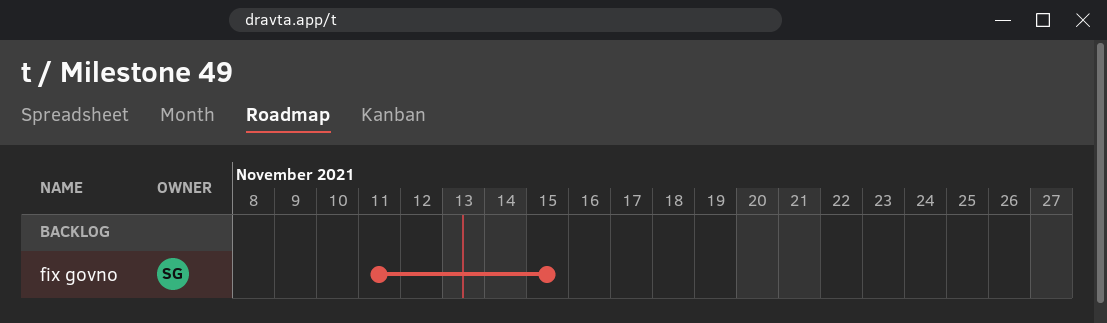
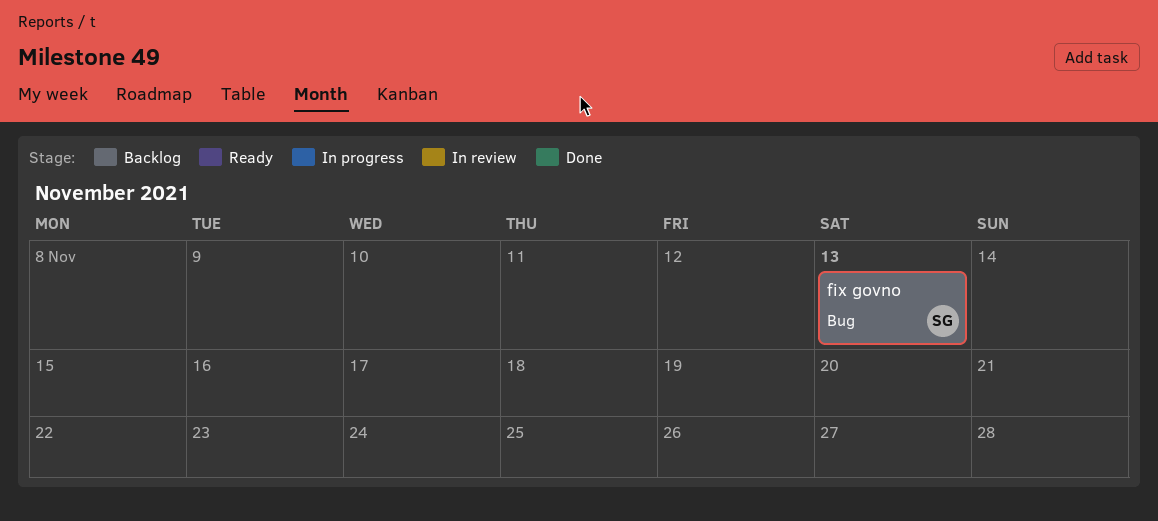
fix govno, due: Nov 15 -> Nov 13

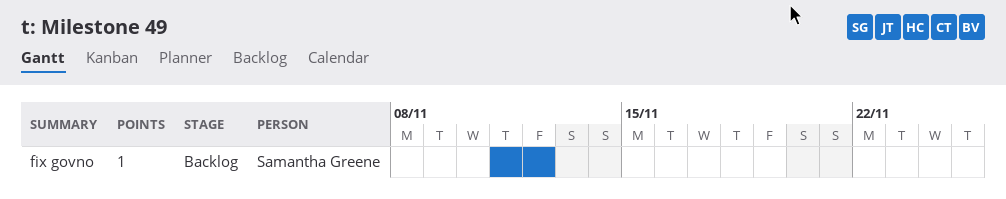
fix govno, due: Nov 13 -> Nov 12

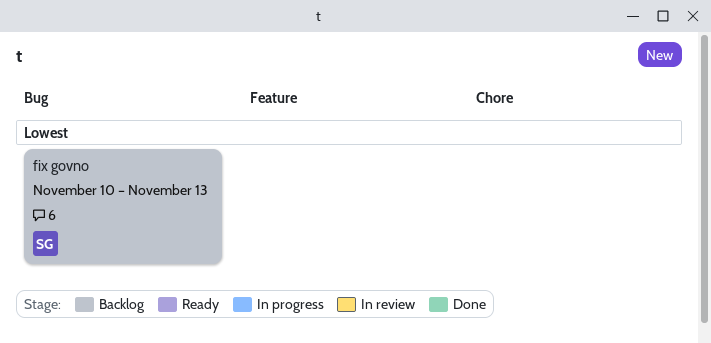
fix govno, start: Nov 11 -> Nov 10
fix govno, due: Nov 12 -> Nov 13

